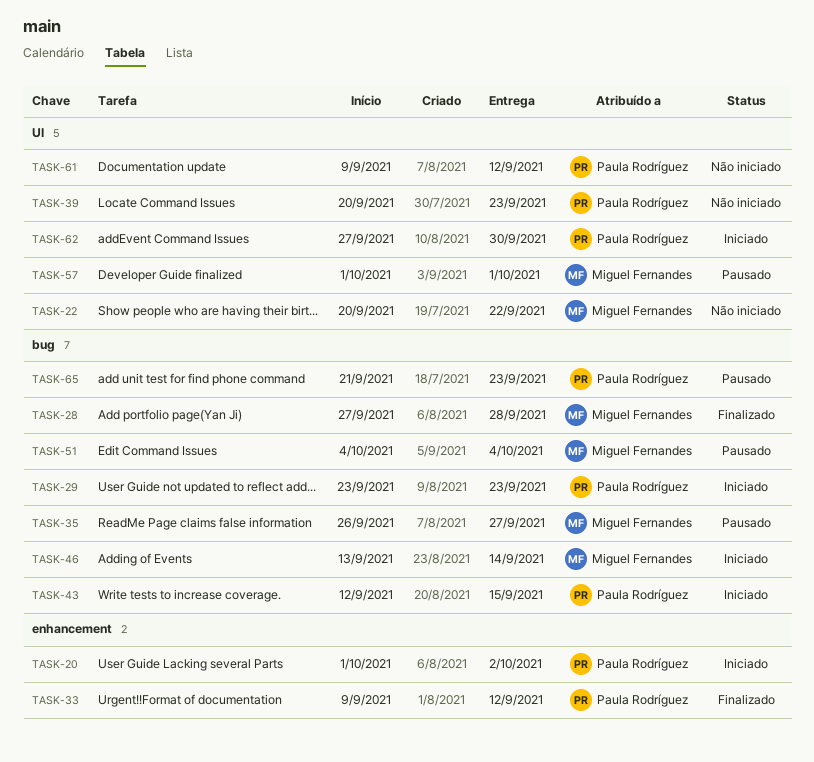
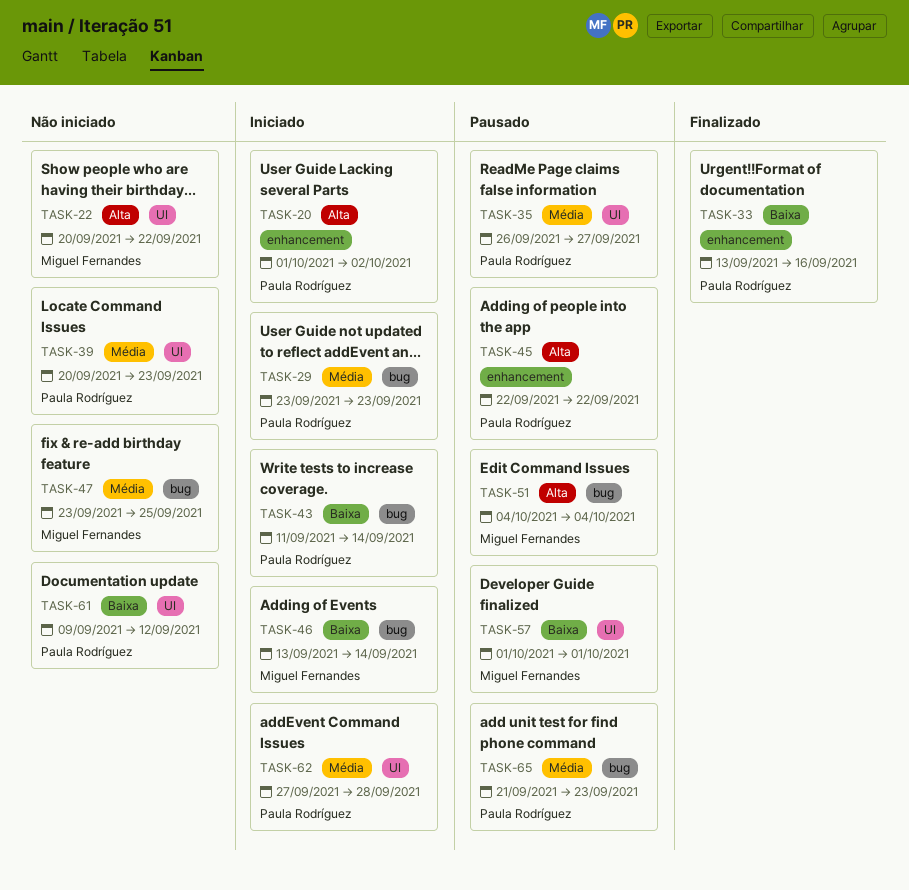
TASK-28: present -> none
TASK-33, start: Sep 9 -> Sep 13
TASK-33, due: Sep 12 -> Sep 16
TASK-35, owner: Miguel Fernandes -> Paula Rodríguez
TASK-35, label: bug -> UI
TASK-43, start: Sep 12 -> Sep 11
TASK-43, due: Sep 15 -> Sep 14
TASK-45: none -> present
TASK-47: none -> present
TASK-62, due: Sep 30 -> Sep 28

